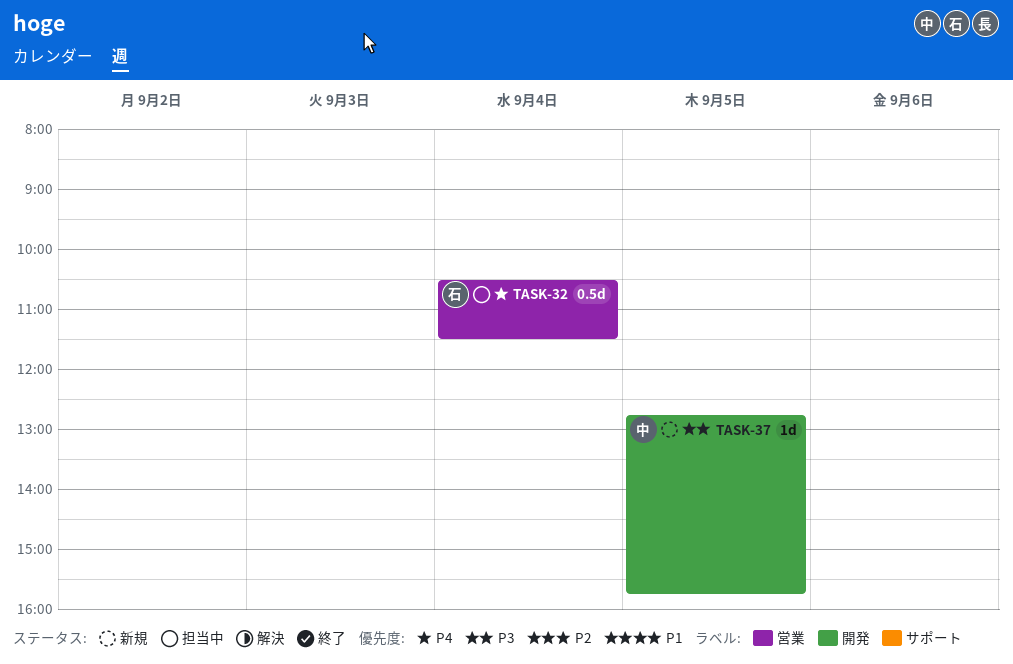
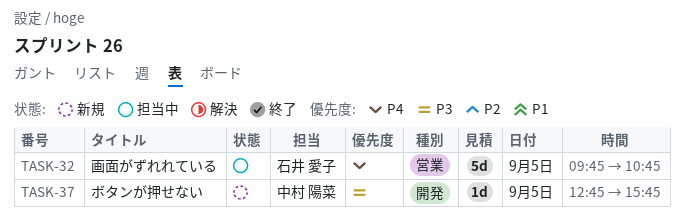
TASK-32, estimate: 0.5d -> 5d
TASK-32, day: Sep 4 -> Sep 5
TASK-32, begins: 10:30 -> 09:45
TASK-32, ends: 11:30 -> 10:45

